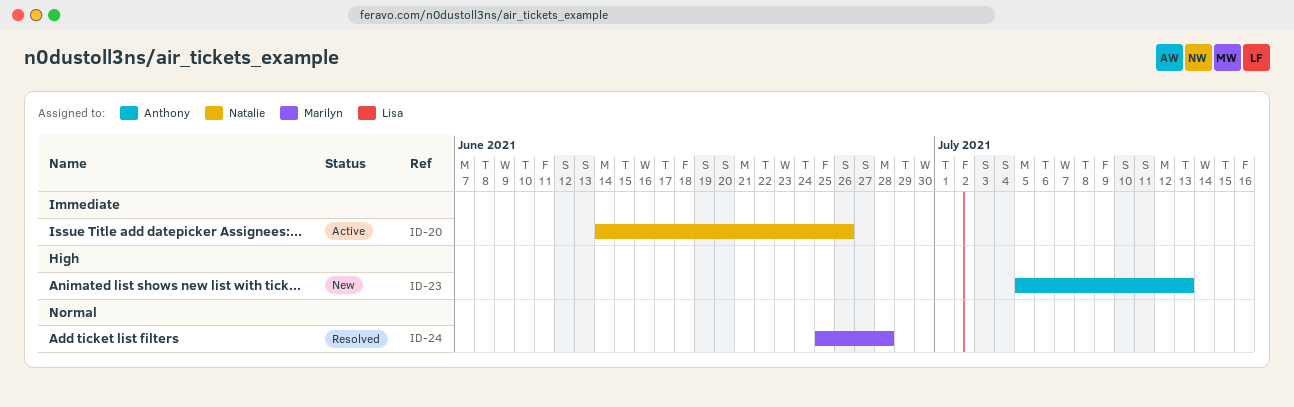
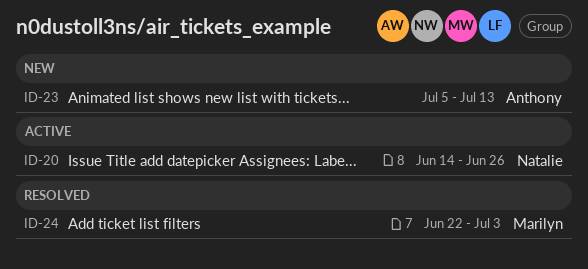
ID-24, start: Jun 25 -> Jun 22
ID-24, due: Jun 28 -> Jul 3

